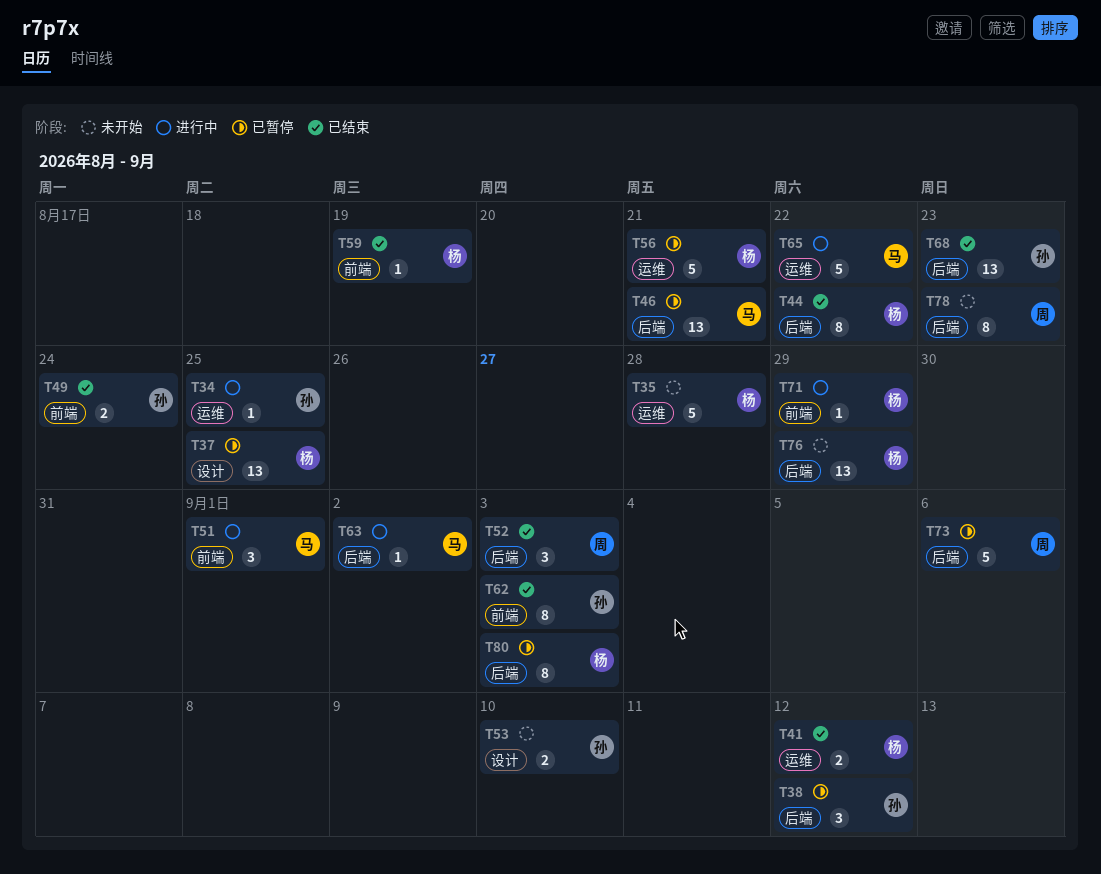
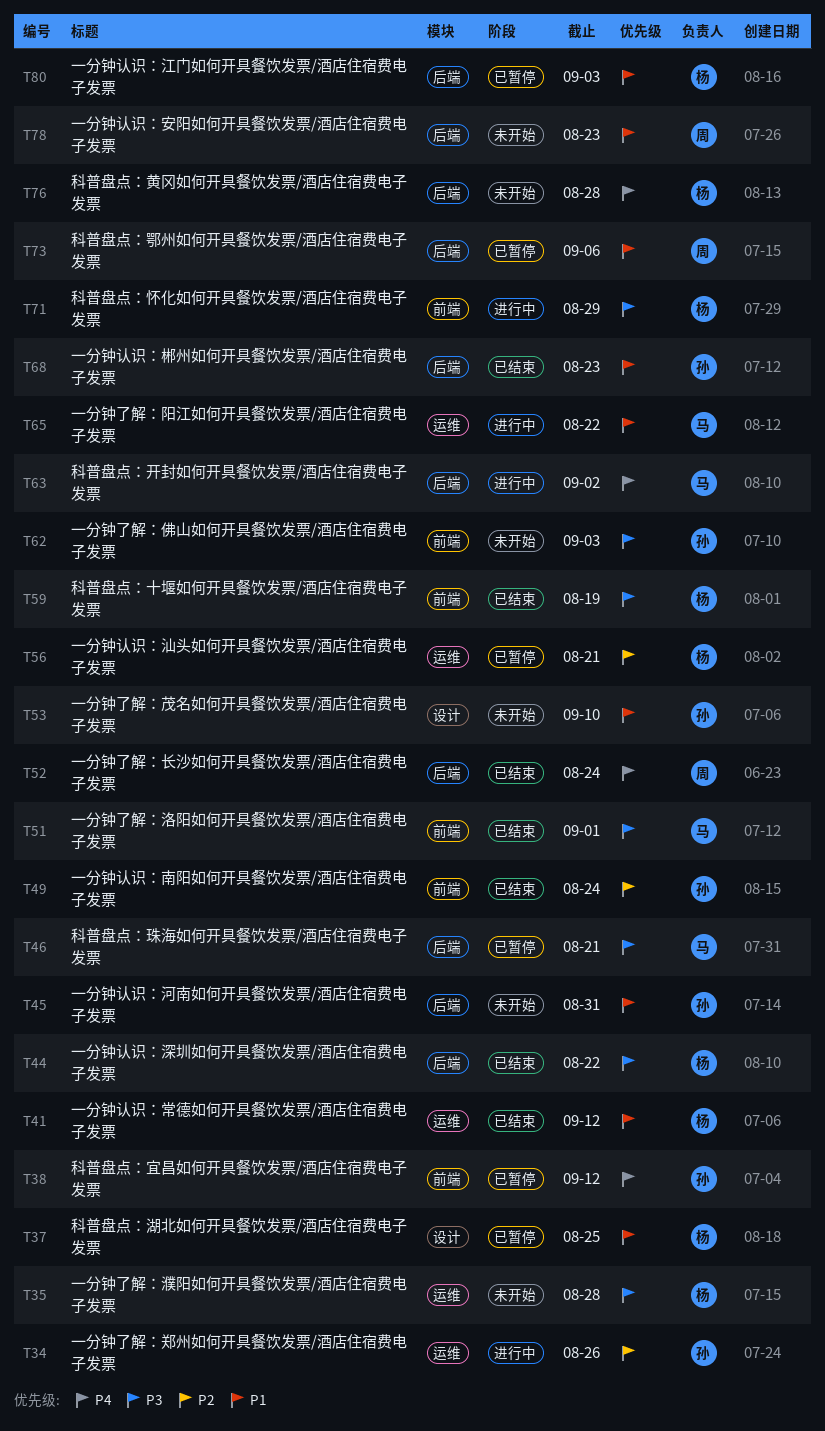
T34, due: Aug 25 -> Aug 26
T38, label: 后端 -> 前端
T45: none -> present
T51, status: 进行中 -> 已结束
T52, due: Sep 3 -> Aug 24
T62, status: 已结束 -> 未开始
T76, due: Aug 29 -> Aug 28

